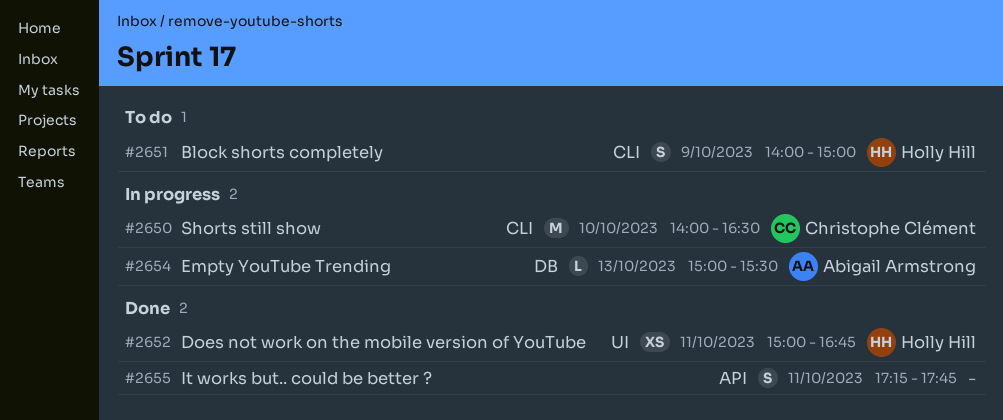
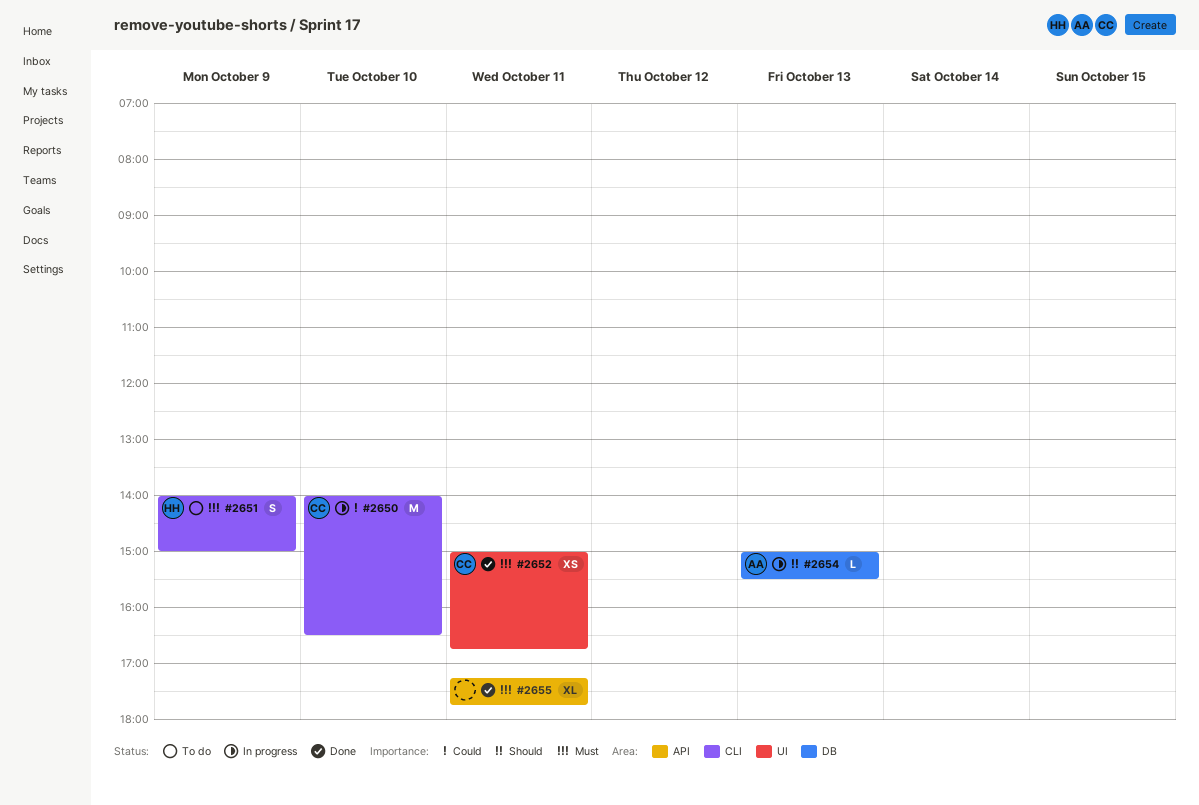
#2652, owner: Holly Hill -> Christophe Clément
#2655, estimate: S -> XL

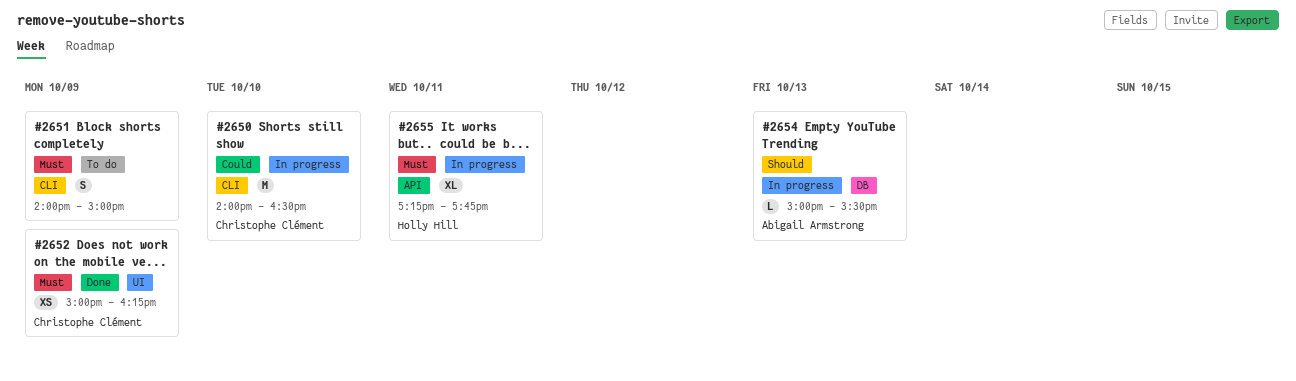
#2651, owner: Holly Hill -> none
#2652, day: Oct 11 -> Oct 9
#2652, ends: 16:45 -> 16:15
#2655, status: Done -> In progress
#2655, owner: none -> Holly Hill

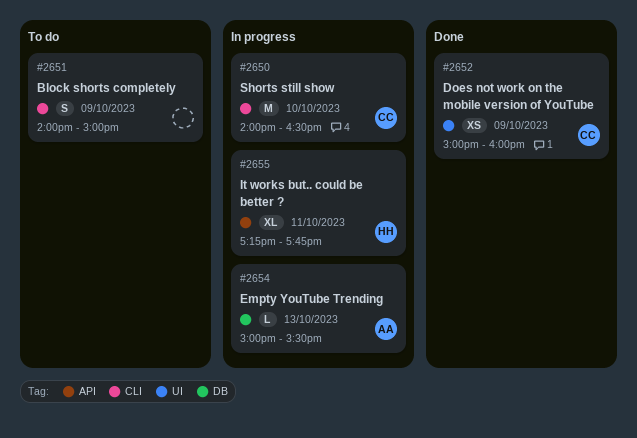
#2652, ends: 16:15 -> 16:00

